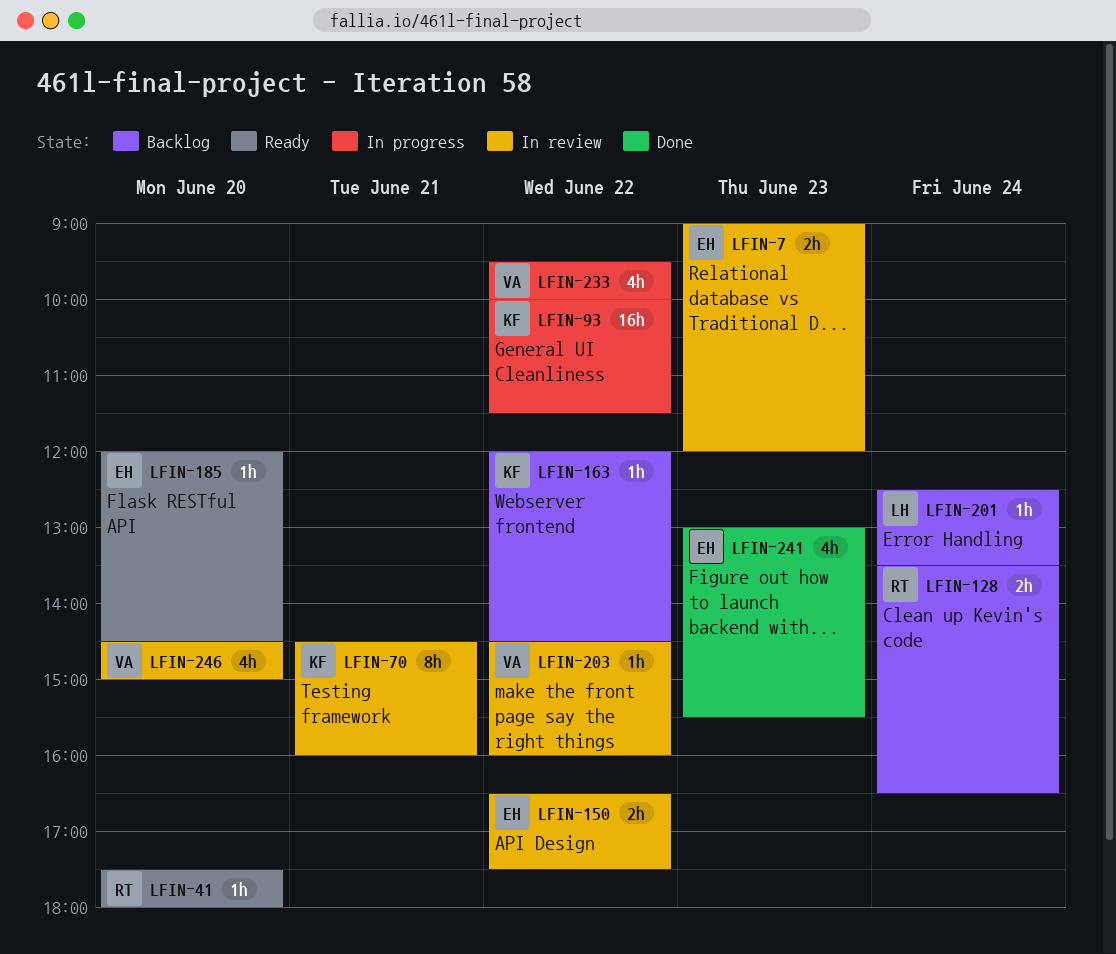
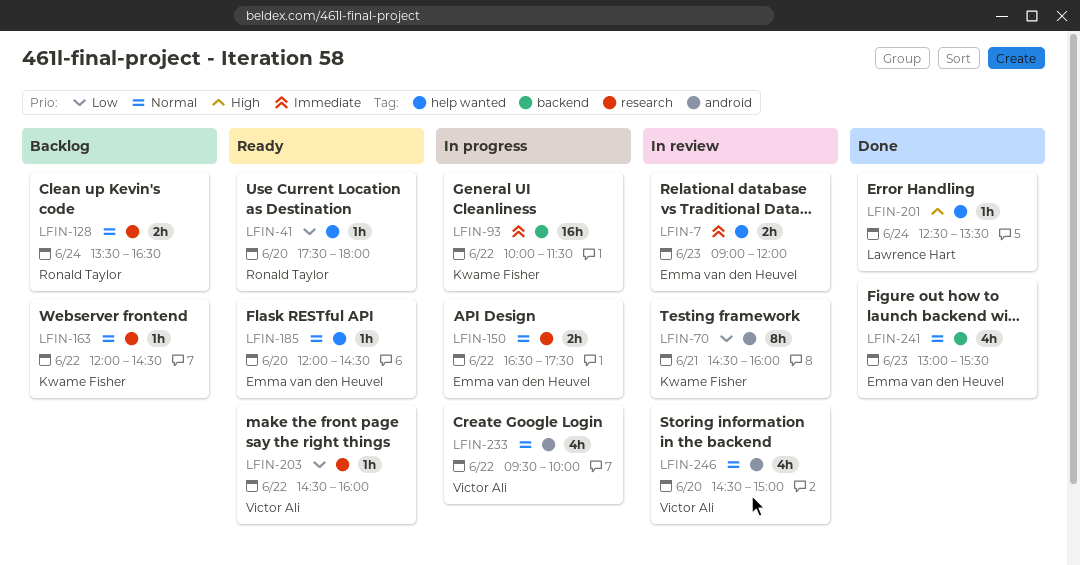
LFIN-150, status: In review -> In progress
LFIN-201, status: Backlog -> Done
LFIN-203, status: In review -> Ready

